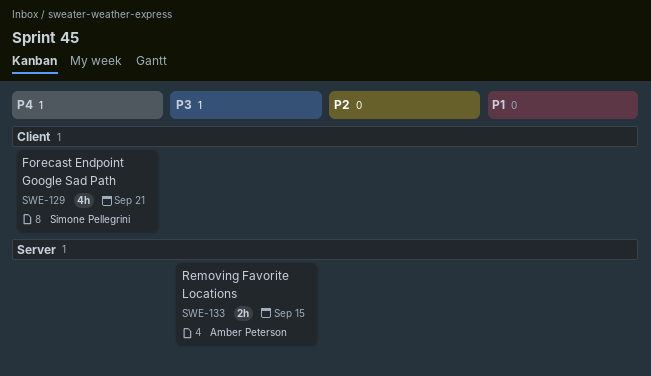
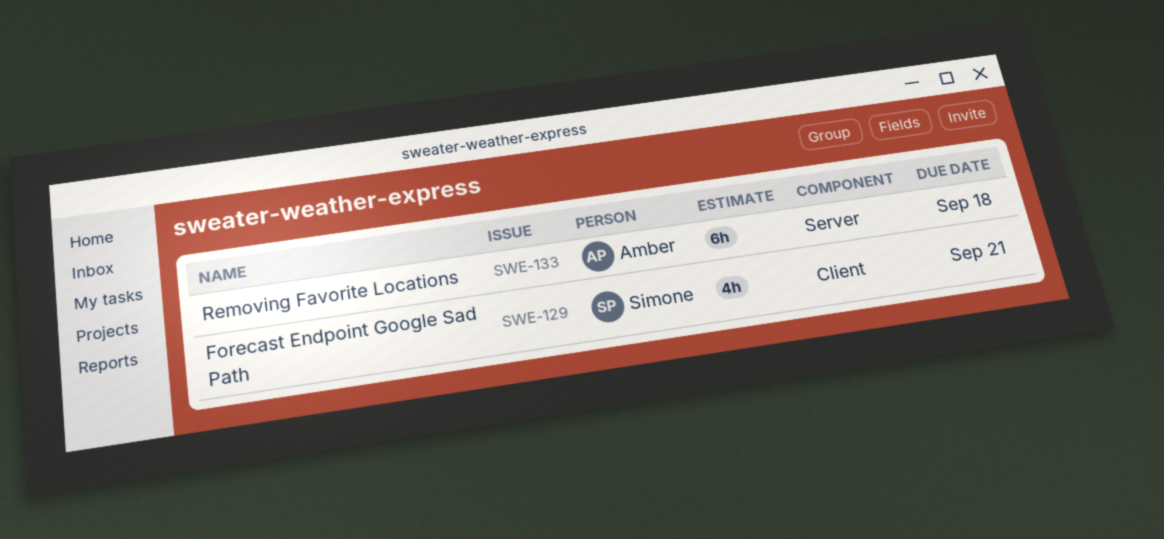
SWE-133, estimate: 2h -> 6h
SWE-133, due: Sep 15 -> Sep 18

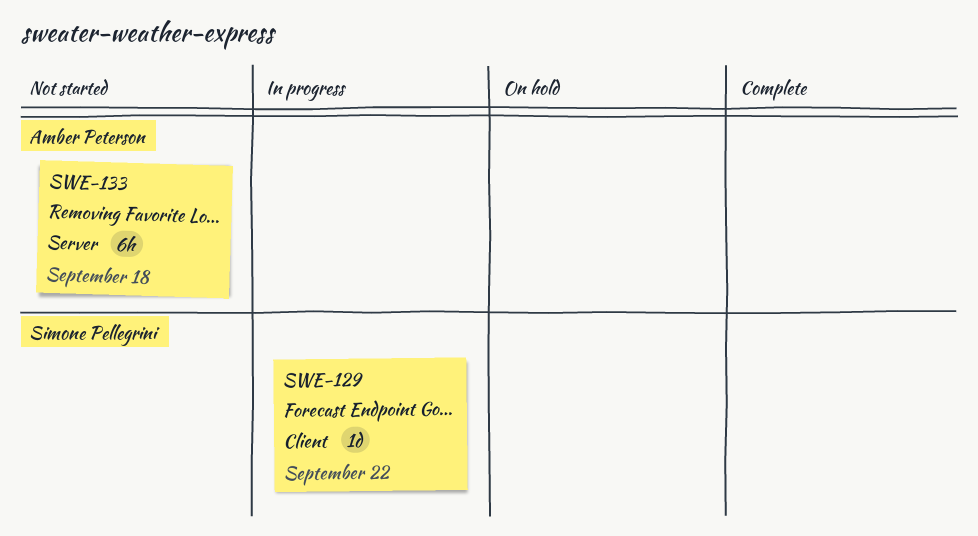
SWE-129, estimate: 4h -> 1d
SWE-129, due: Sep 21 -> Sep 22

